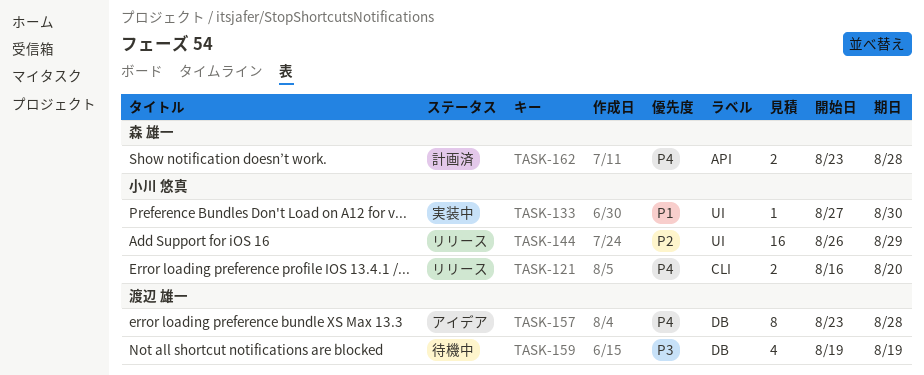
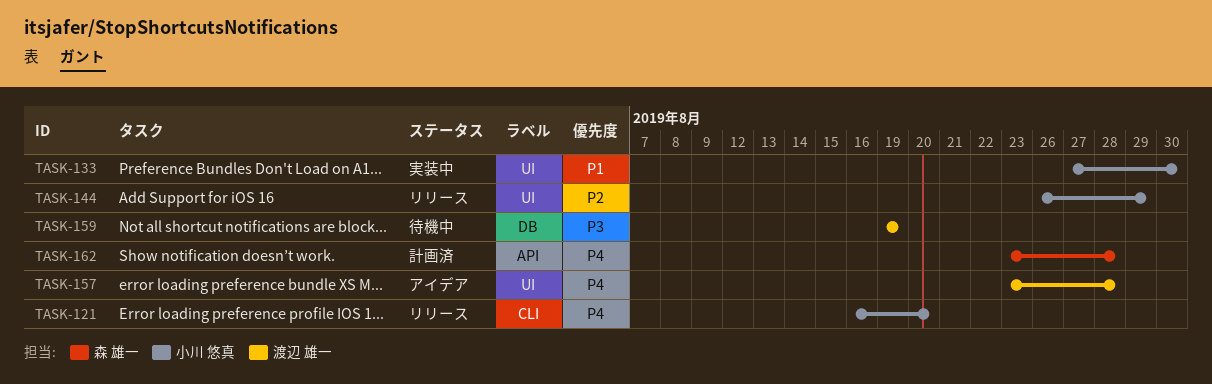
TASK-157, label: DB -> UI

